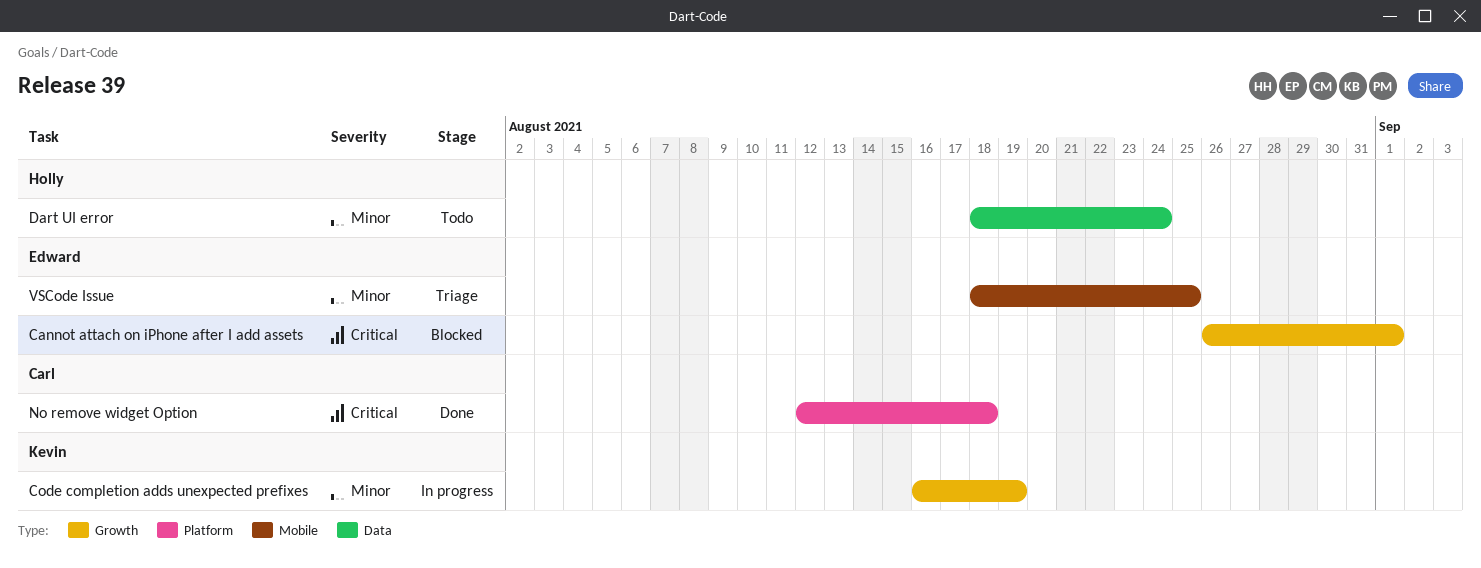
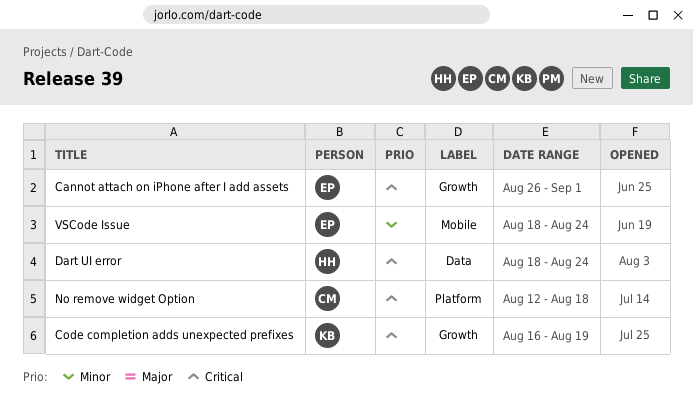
Code completion adds unexpected prefixes, priority: Minor -> Critical
Dart UI error, priority: Minor -> Critical
VSCode Issue, due: Aug 25 -> Aug 24

